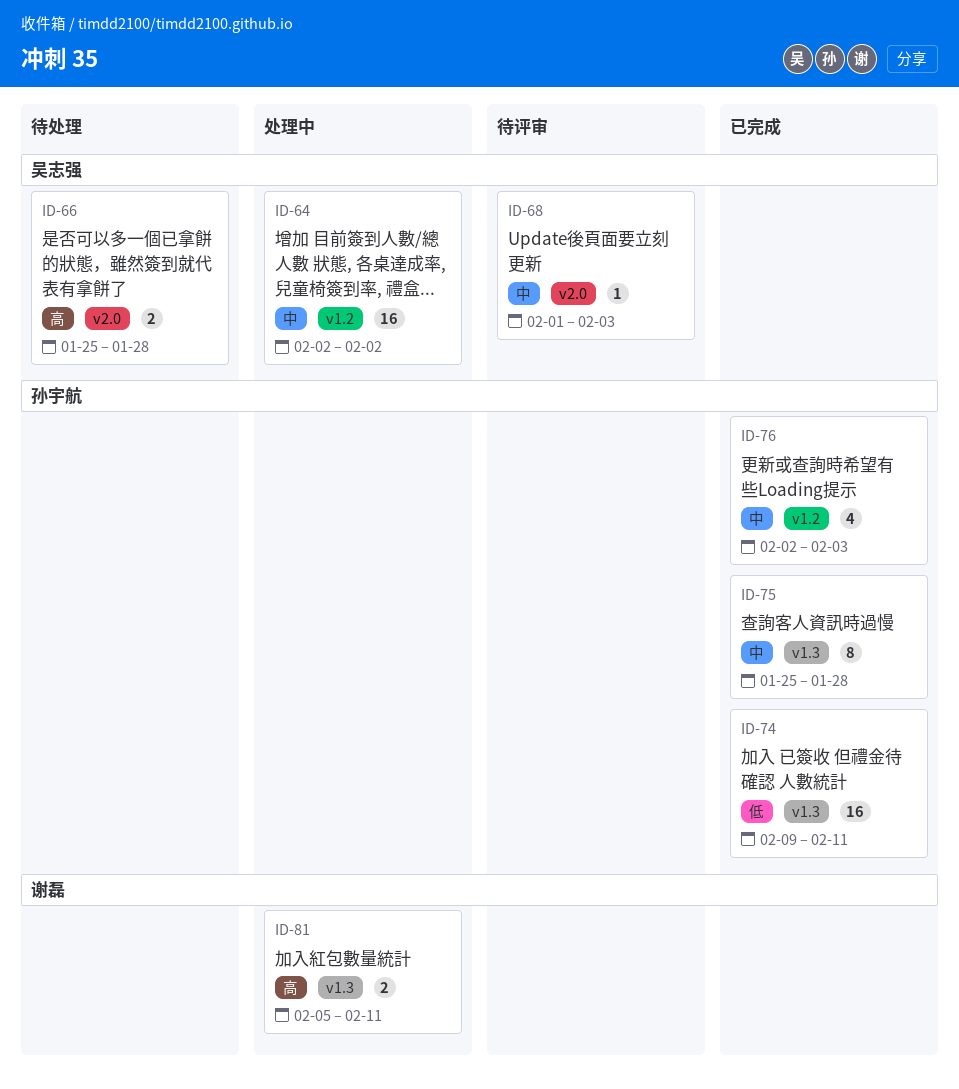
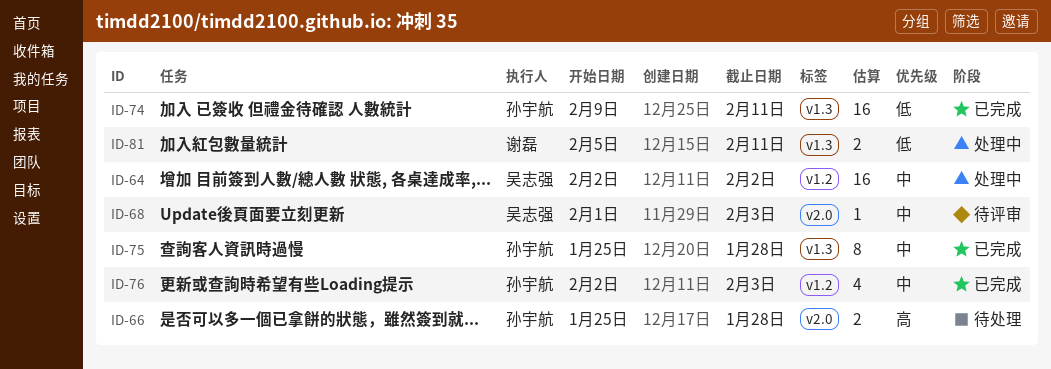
ID-66, owner: 吴志强 -> 孙宇航
ID-81, priority: 高 -> 低

